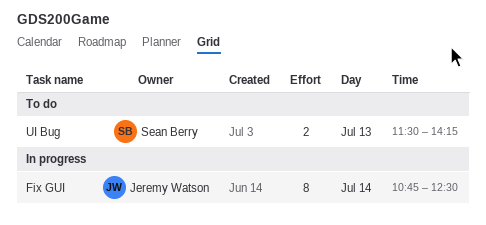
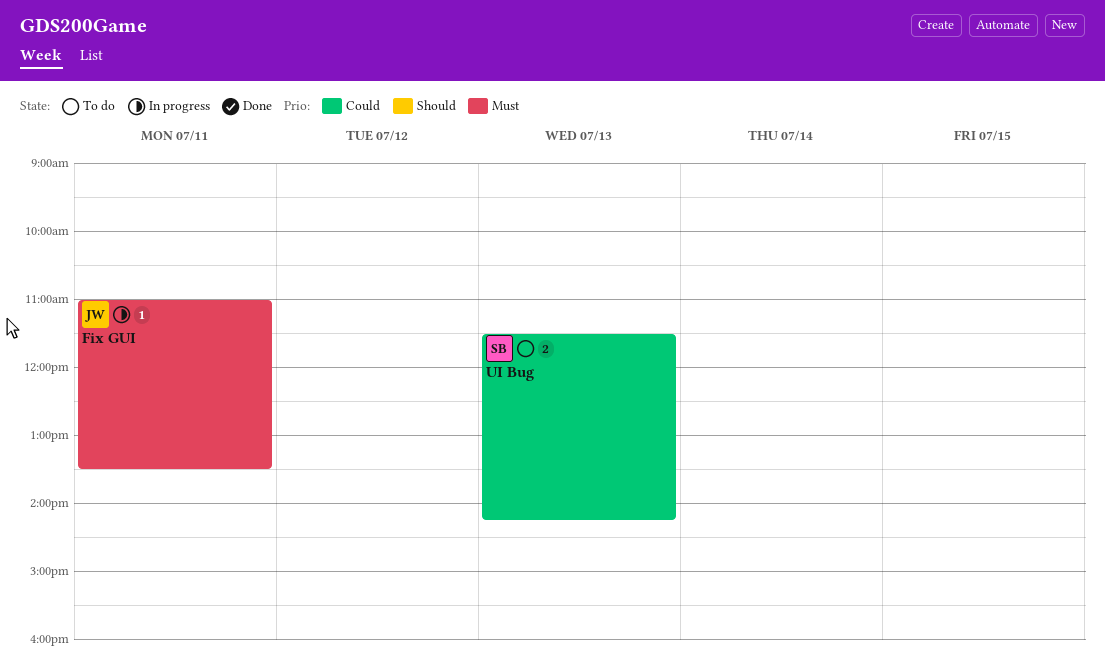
Fix GUI, estimate: 8 -> 1
Fix GUI, day: Jul 14 -> Jul 11
Fix GUI, begins: 10:45 -> 11:00
Fix GUI, ends: 12:30 -> 13:30

